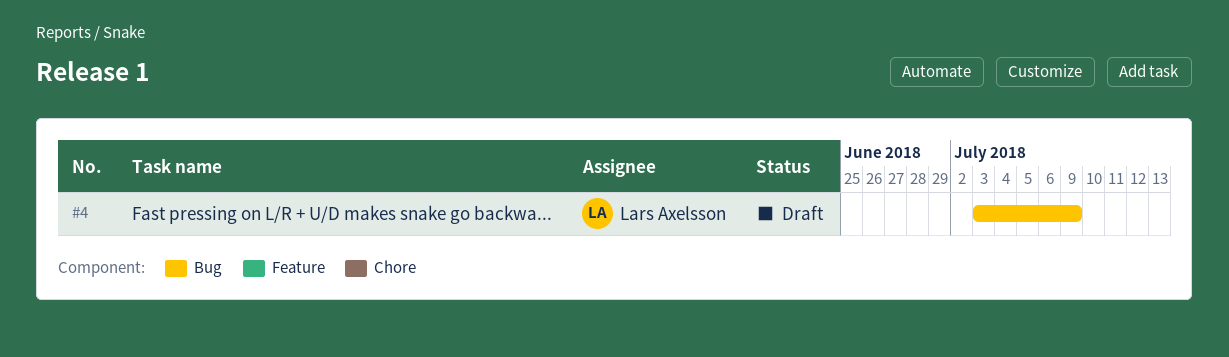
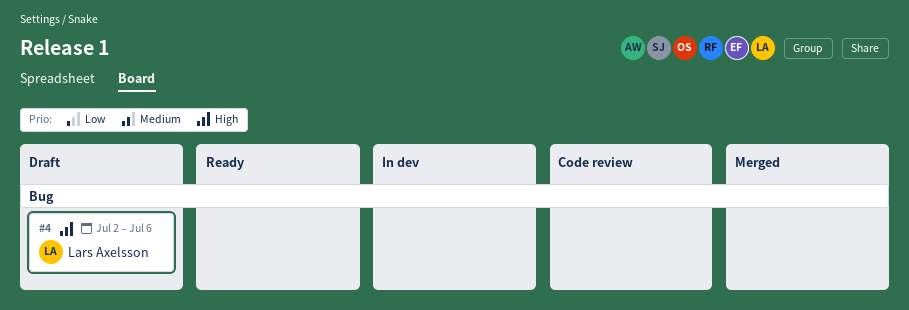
#4, start: Jul 3 -> Jul 2
#4, due: Jul 9 -> Jul 6

